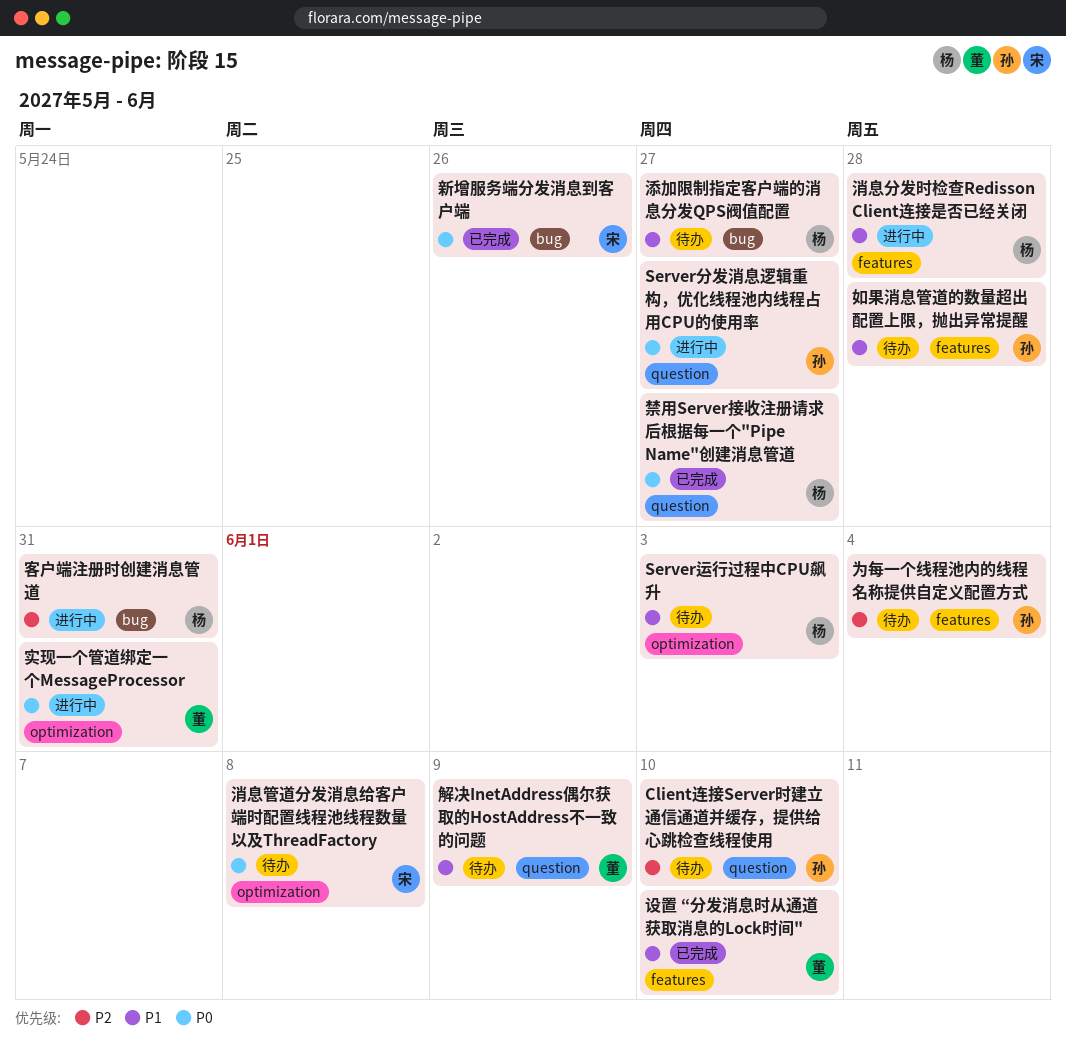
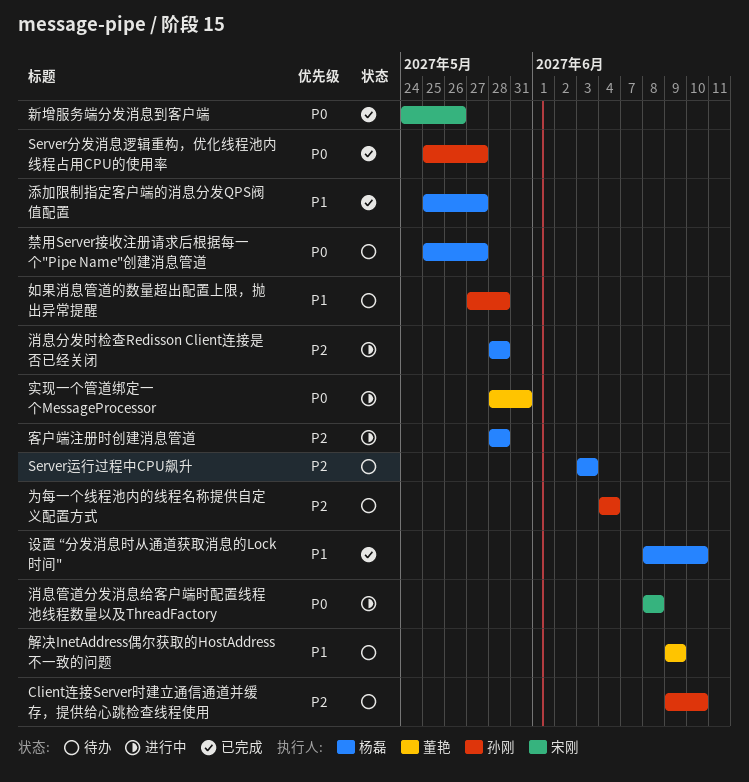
Server分发消息逻辑重构，优化线程池内线程占用CPU的使用率, status: 进行中 -> 已完成
Server运行过程中CPU飙升, priority: P1 -> P2
客户端注册时创建消息管道, due: May 31 -> May 28
消息分发时检查Redisson Client连接是否已经关闭, priority: P1 -> P2
消息管道分发消息给客户端时配置线程池线程数量以及ThreadFactory, status: 待办 -> 进行中
添加限制指定客户端的消息分发QPS阀值配置, status: 待办 -> 已完成
禁用Server接收注册请求后根据每一个"Pipe Name"创建消息管道, status: 已完成 -> 待办
设置 “分发消息时从通道获取消息的Lock时间", owner: 董艳 -> 杨磊

